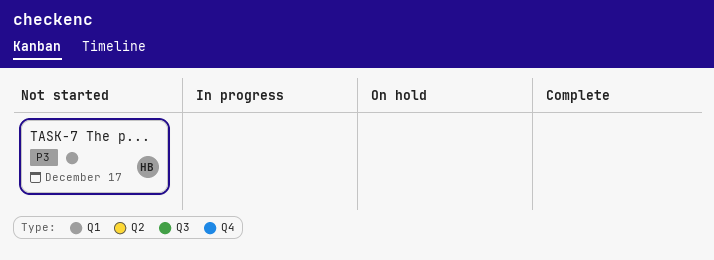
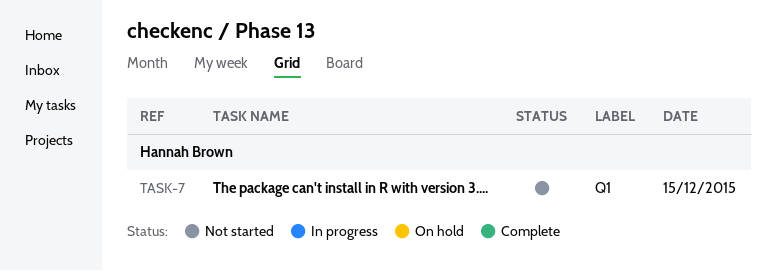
TASK-7, day: Dec 17 -> Dec 15

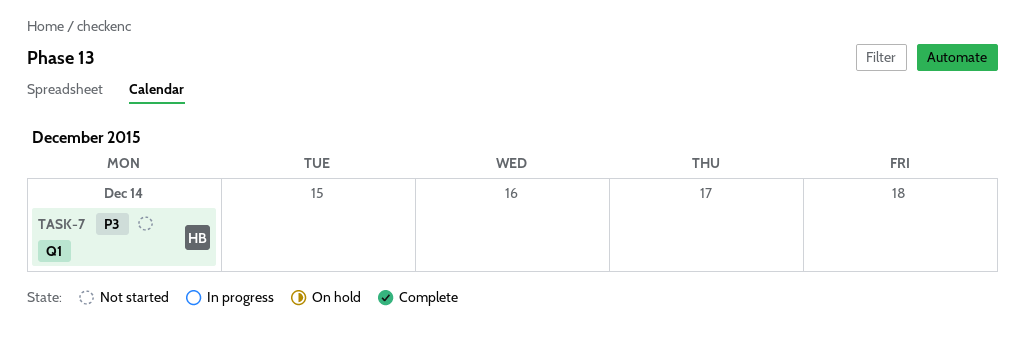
TASK-7, day: Dec 15 -> Dec 14

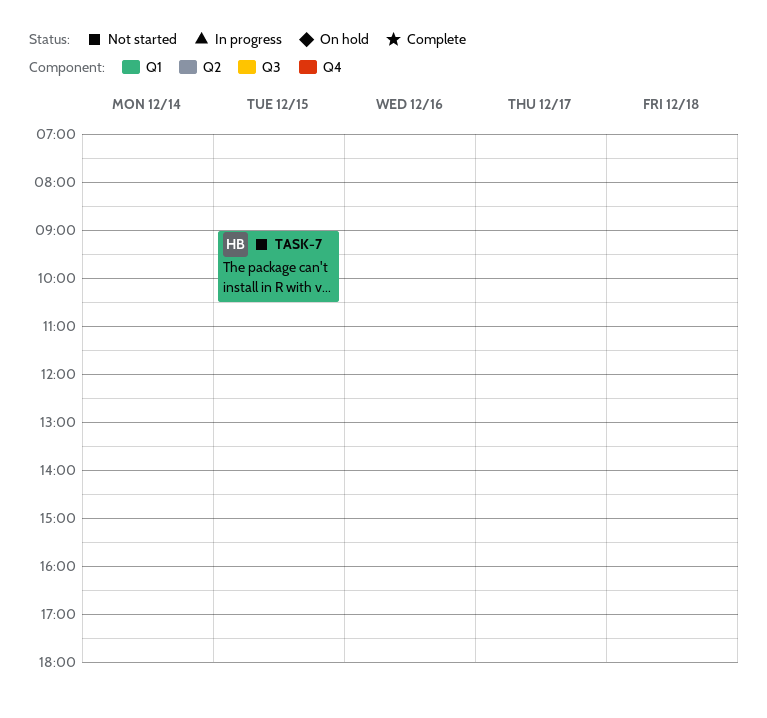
TASK-7, day: Dec 14 -> Dec 15

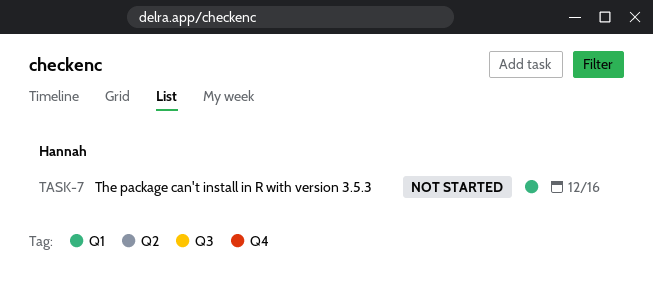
TASK-7, day: Dec 15 -> Dec 16

